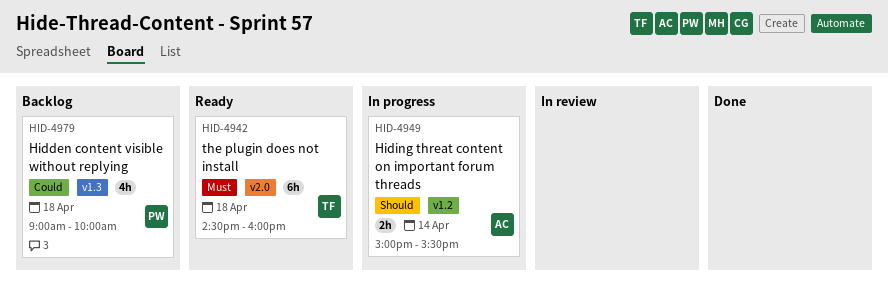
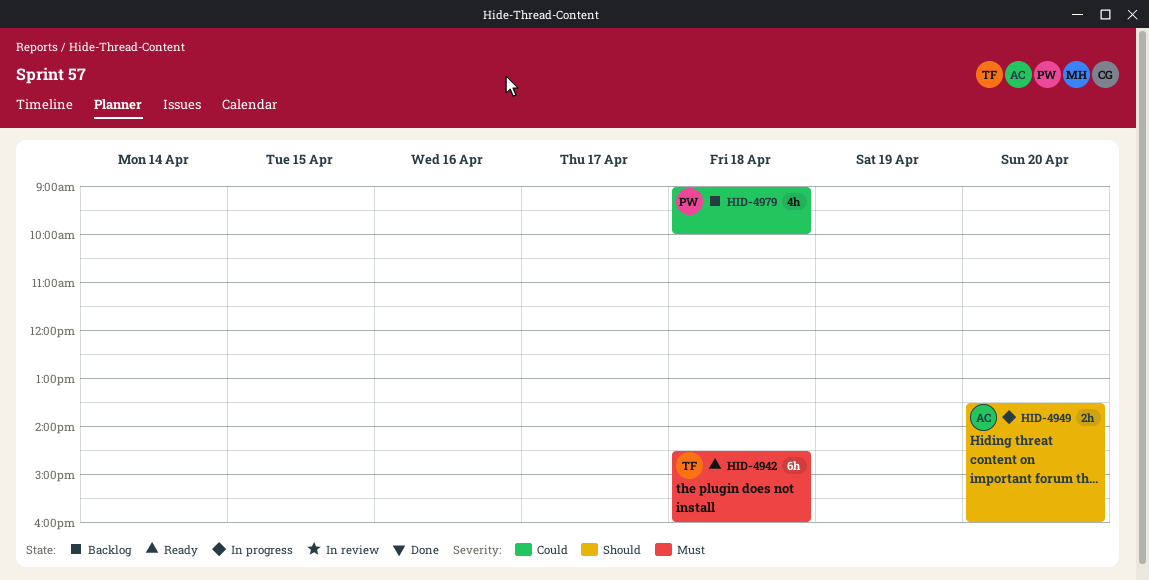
HID-4949, day: Apr 14 -> Apr 20
HID-4949, begins: 15:00 -> 13:30
HID-4949, ends: 15:30 -> 16:00

